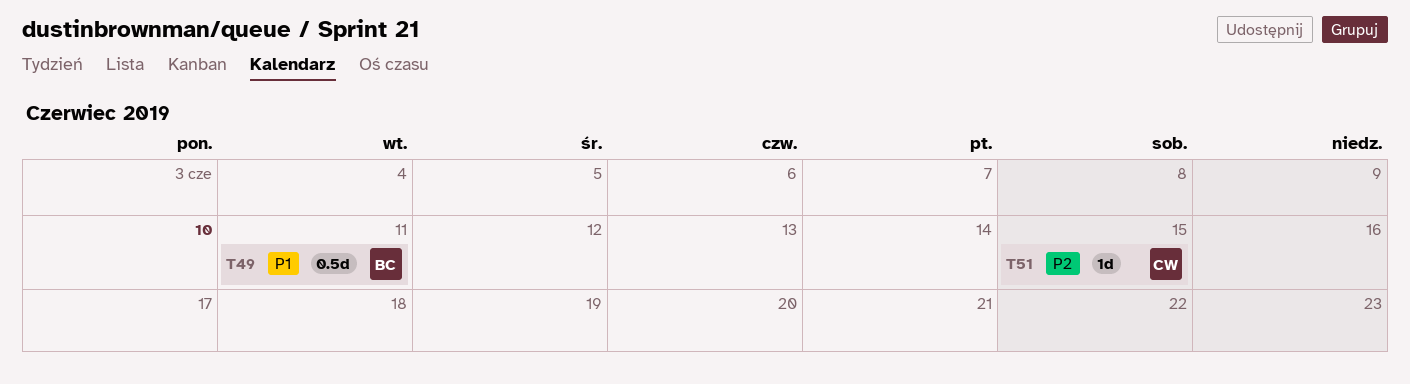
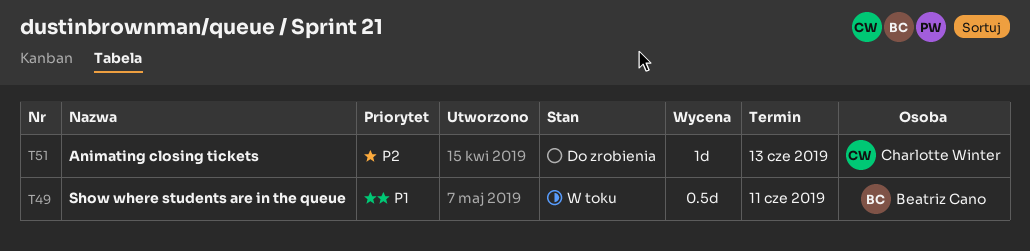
T51, due: Jun 15 -> Jun 13

